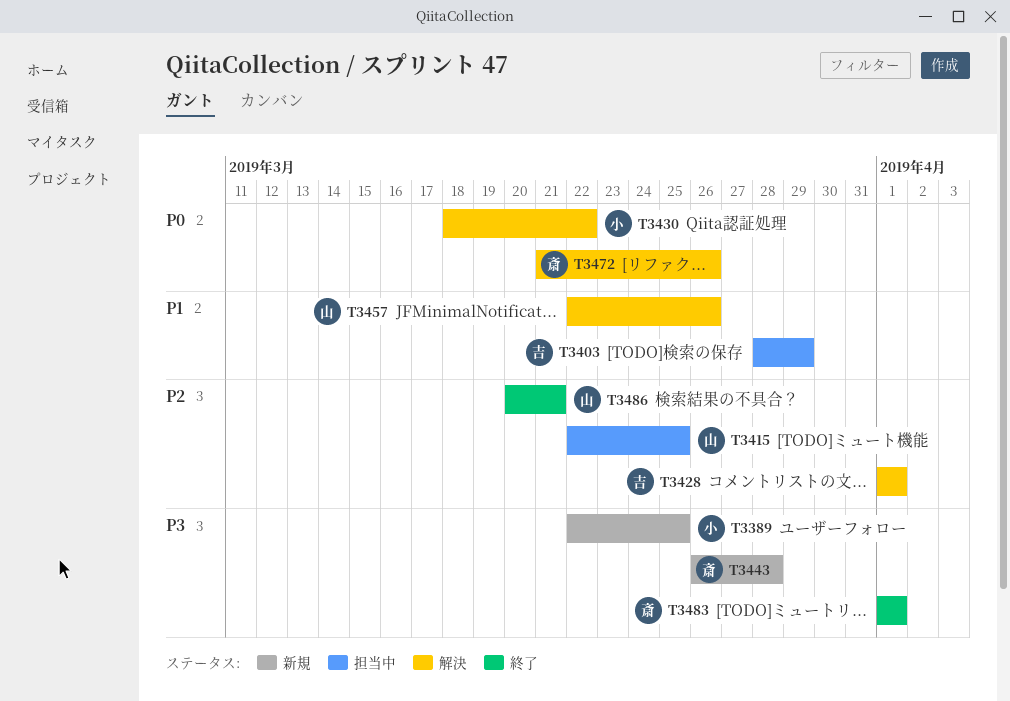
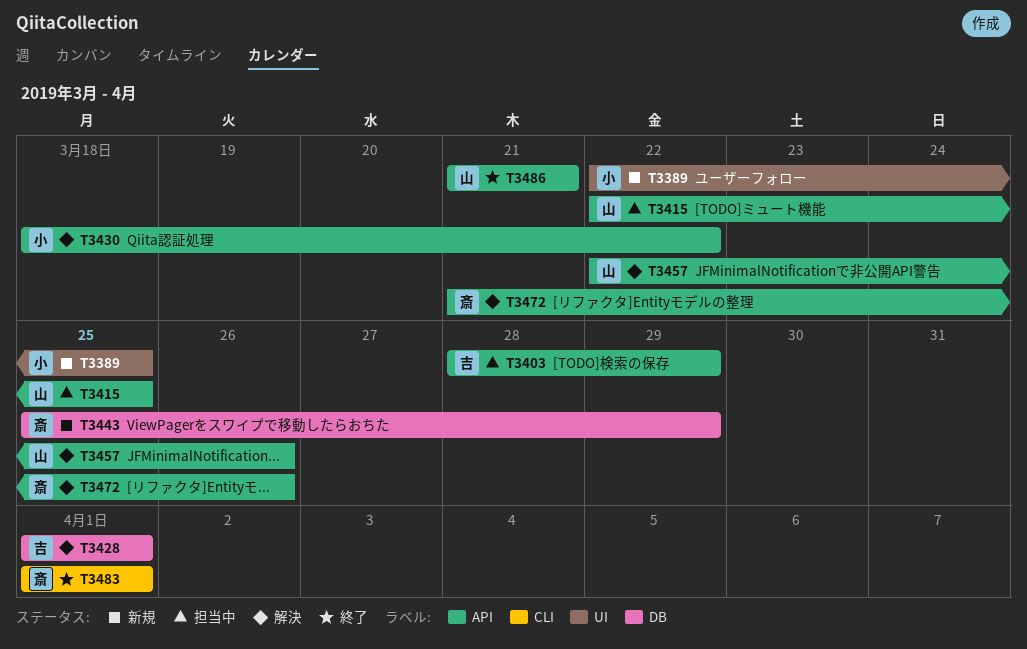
T3443, start: Mar 26 -> Mar 25
T3443, due: Mar 28 -> Mar 29
T3486, start: Mar 20 -> Mar 21

